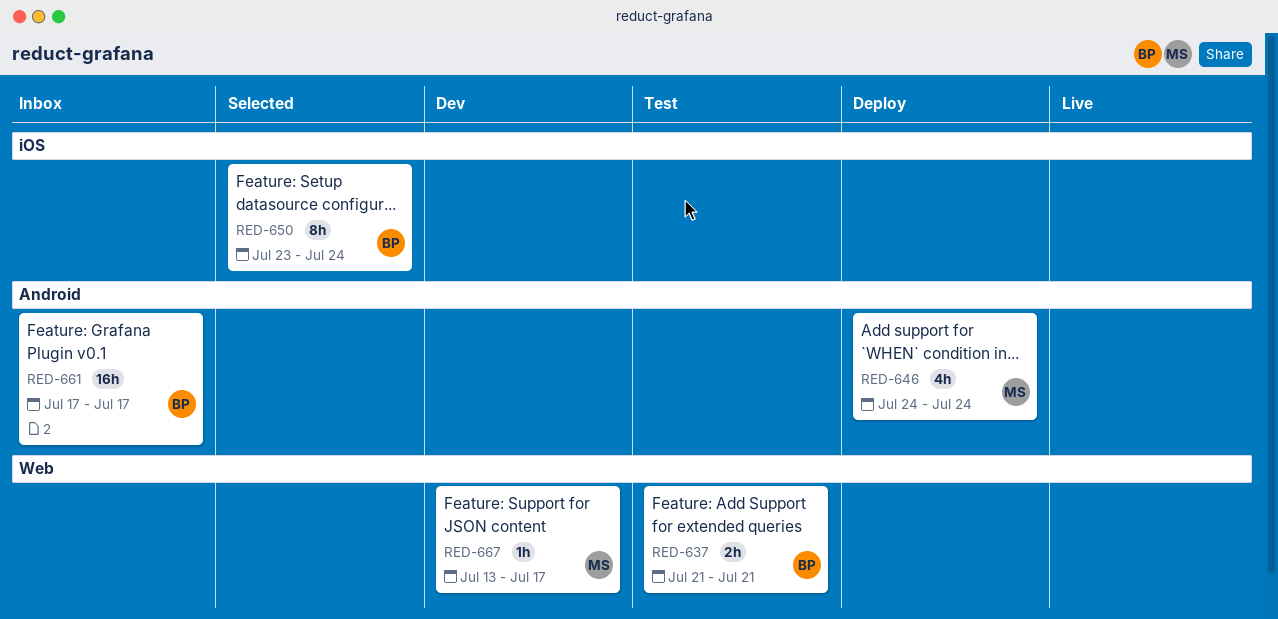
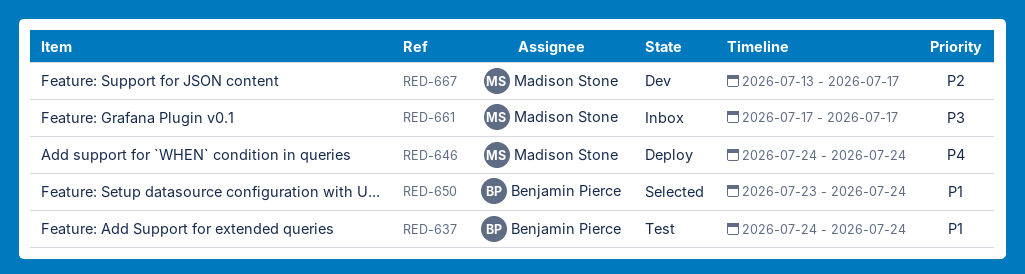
RED-637, start: Jul 21 -> Jul 24
RED-637, due: Jul 21 -> Jul 24
RED-661, owner: Benjamin Pierce -> Madison Stone

